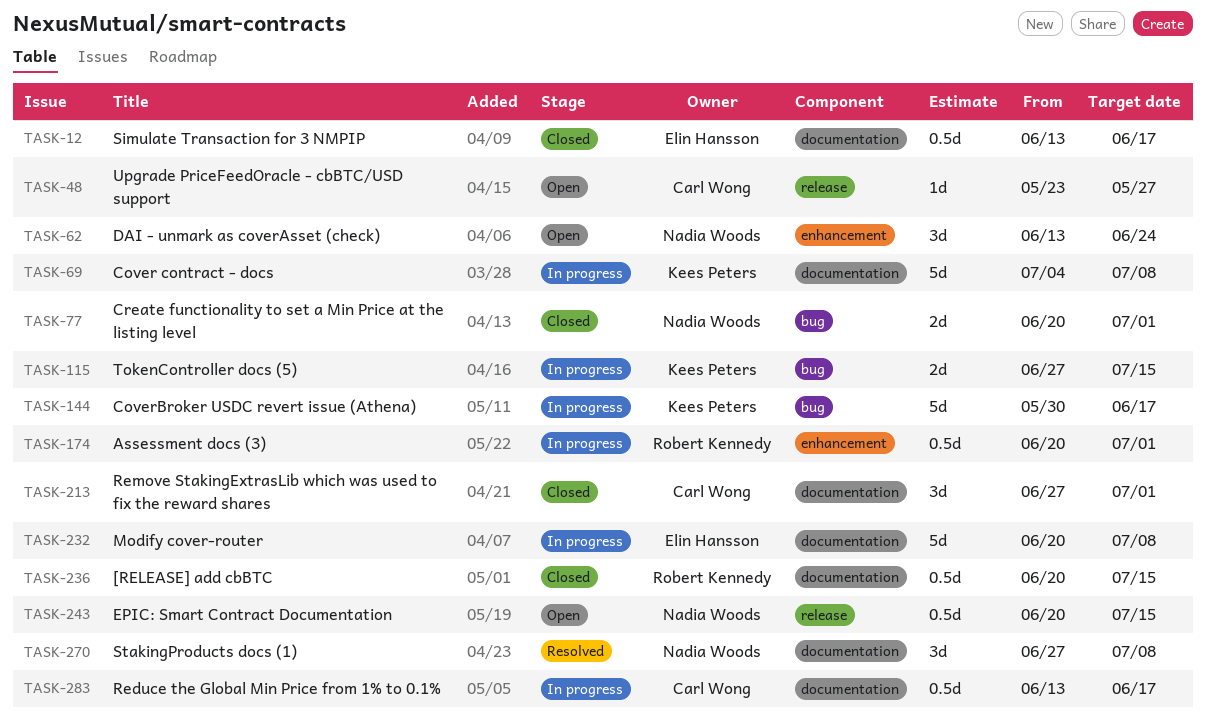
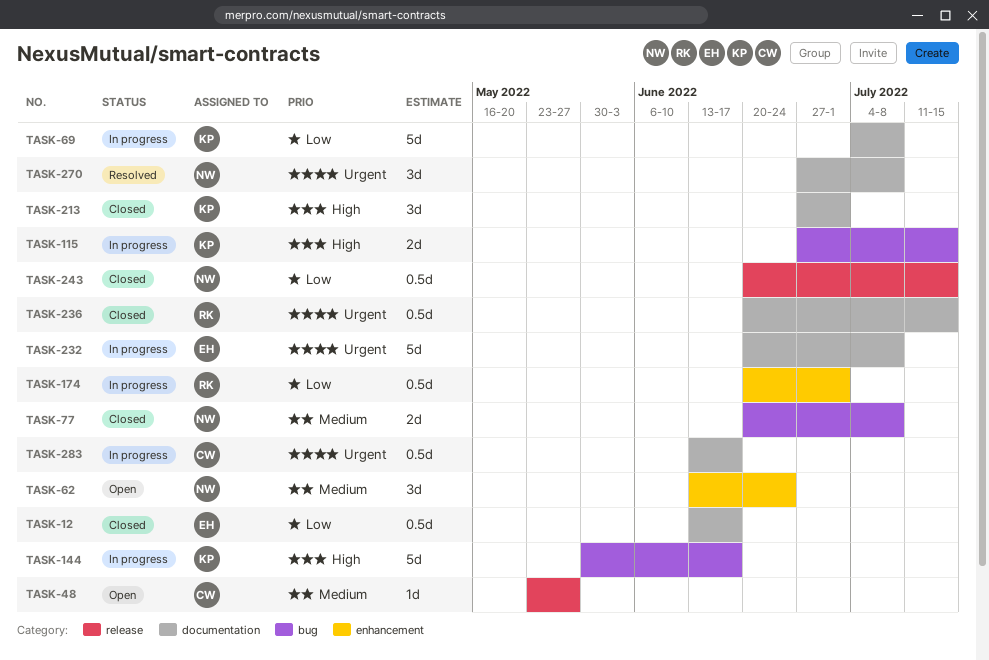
TASK-77, due: Jul 1 -> Jul 8
TASK-213, owner: Carl Wong -> Kees Peters
TASK-243, status: Open -> Closed

